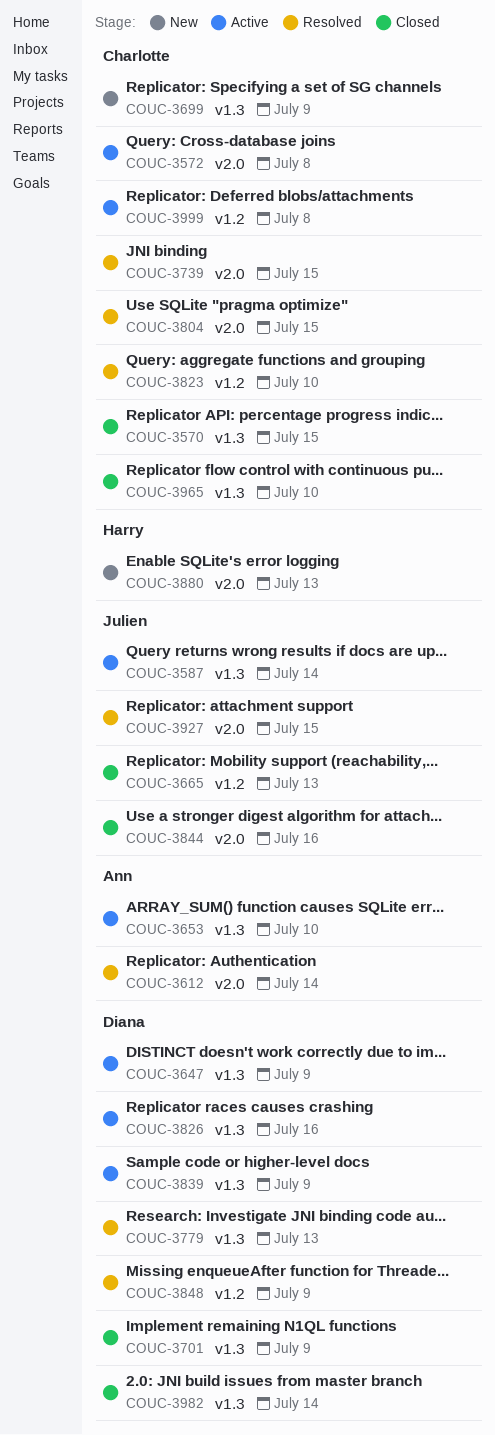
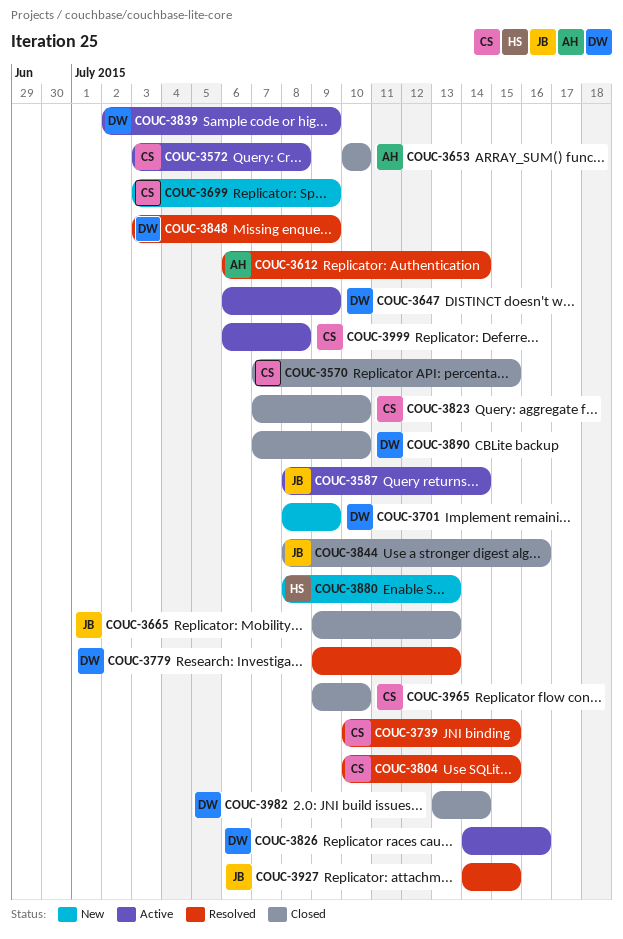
COUC-3653, status: Active -> Closed
COUC-3701, status: Closed -> New
COUC-3823, status: Resolved -> Closed
COUC-3890: none -> present

